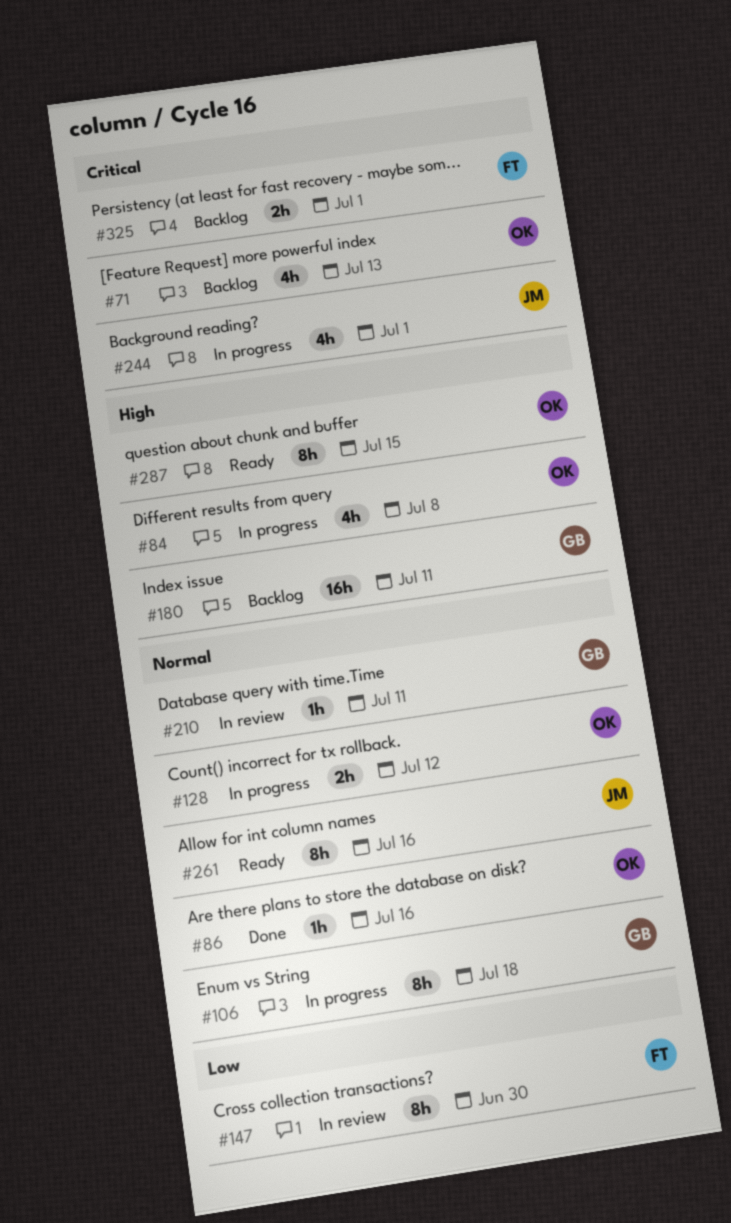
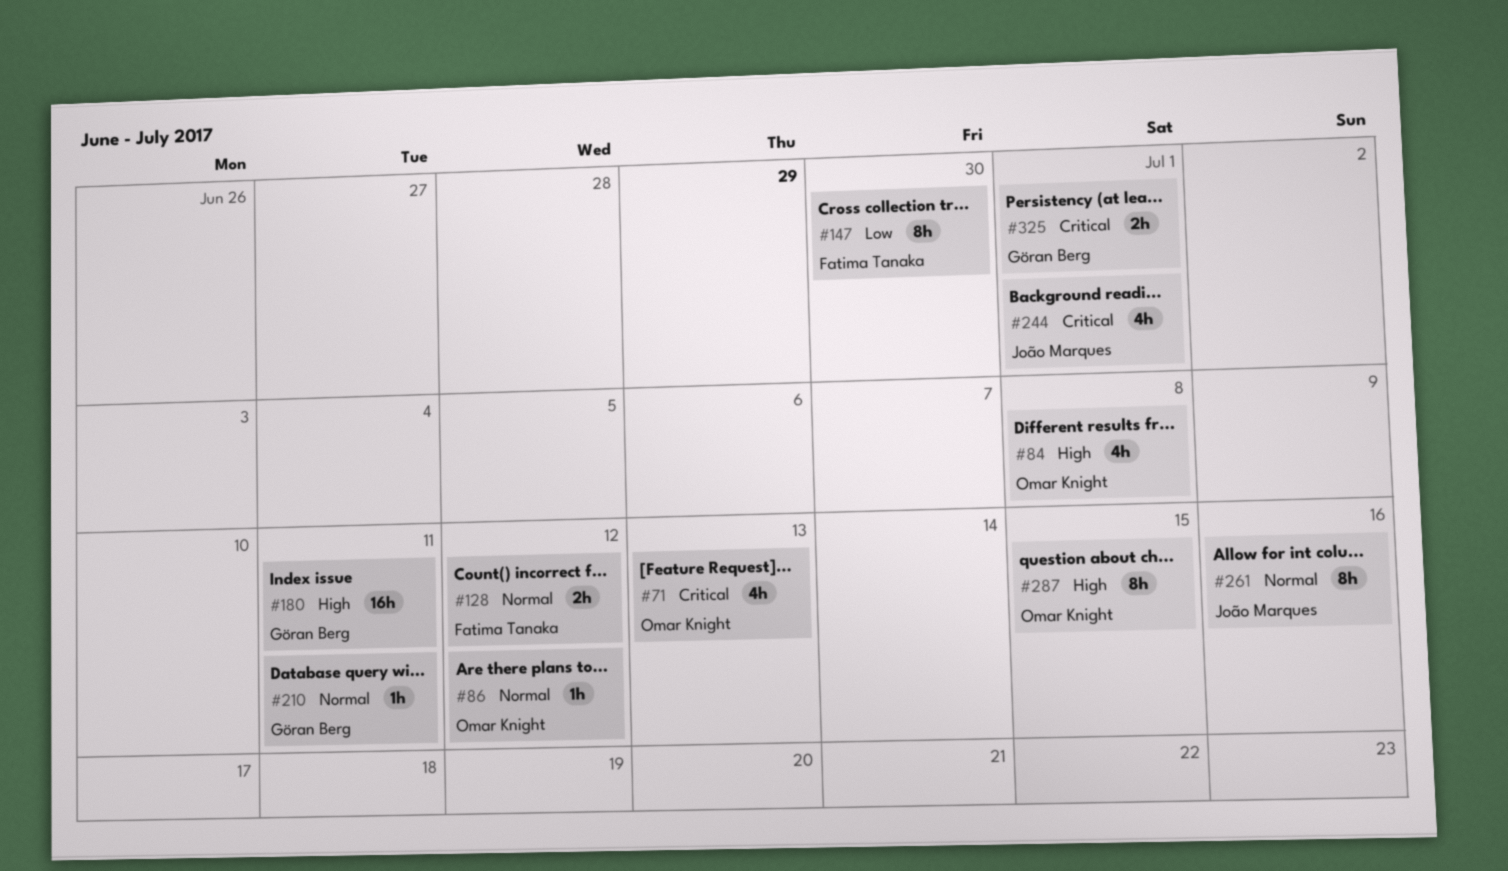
#86, due: Jul 16 -> Jul 12
#106: present -> none
#128, owner: Omar Knight -> Fatima Tanaka
#325, owner: Fatima Tanaka -> Göran Berg

